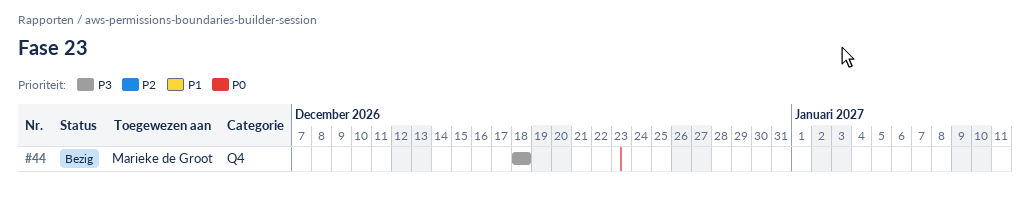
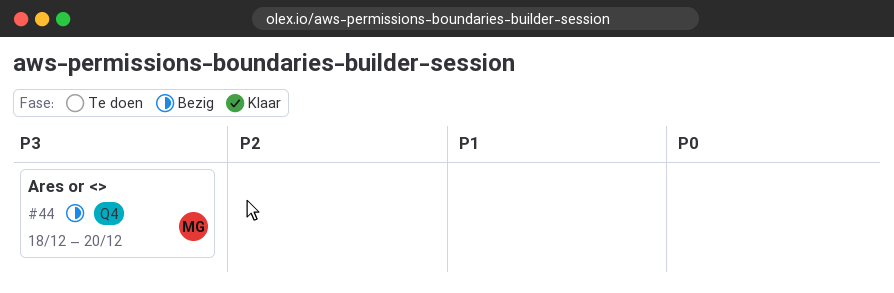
#44, due: Dec 18 -> Dec 20

